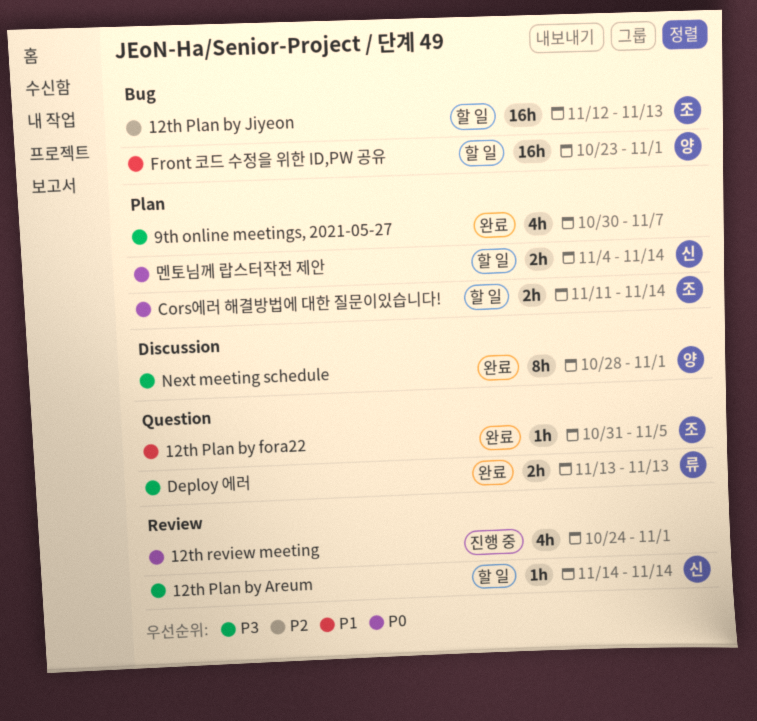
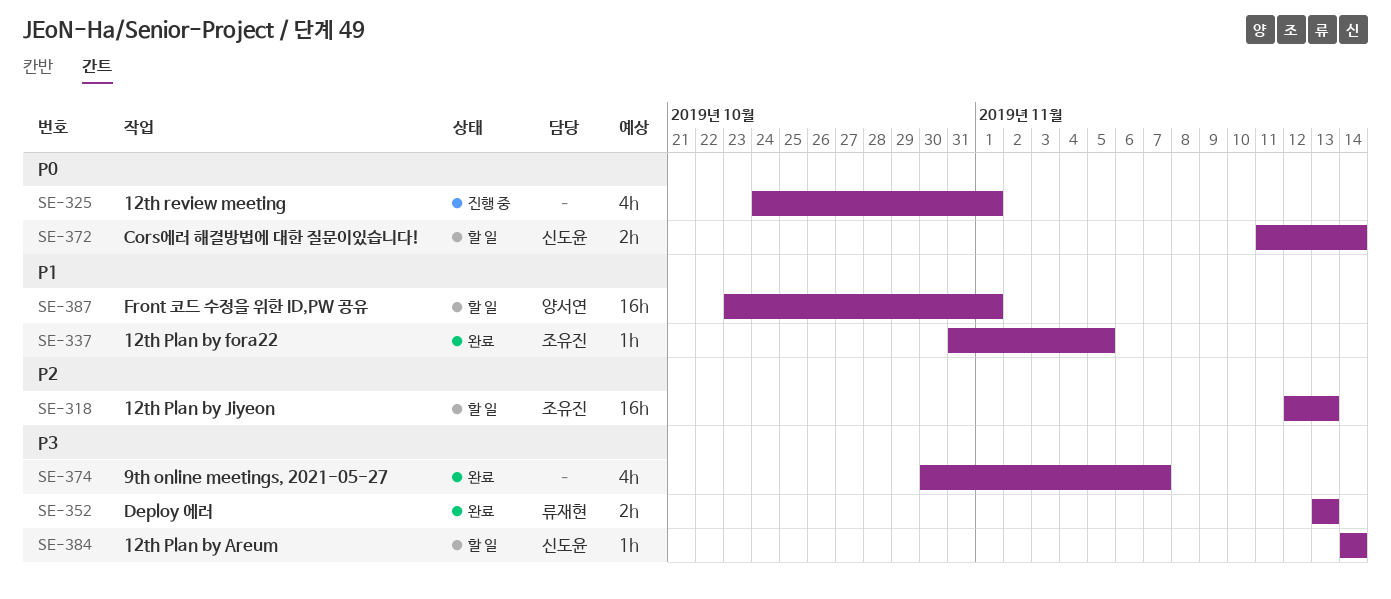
Cors에러 해결방법에 대한 질문이있습니다!, owner: 조유진 -> 신도윤
Next meeting schedule: present -> none
멘토님께 랍스터작전 제안: present -> none

